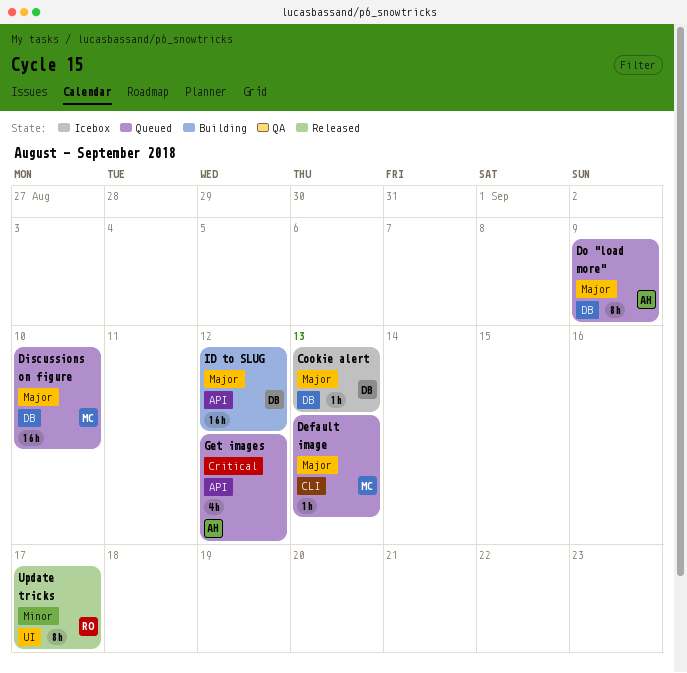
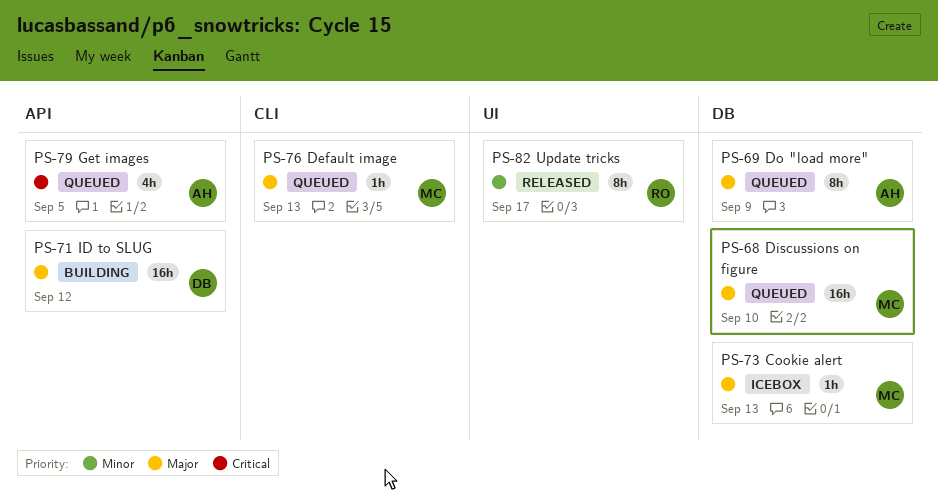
Cookie alert, owner: DB -> MC
Get images, due: Sep 12 -> Sep 5

